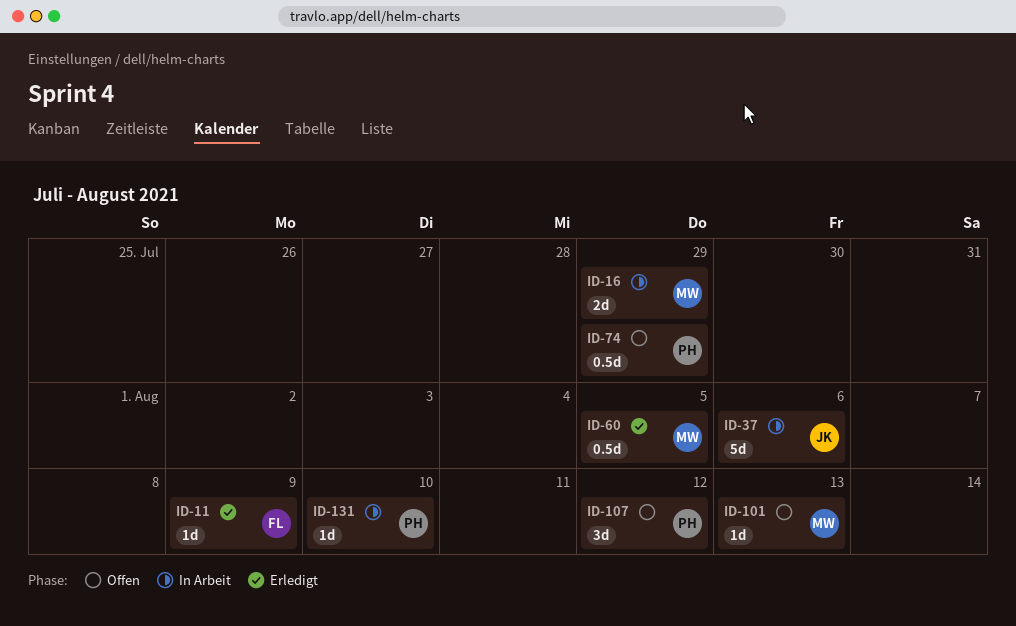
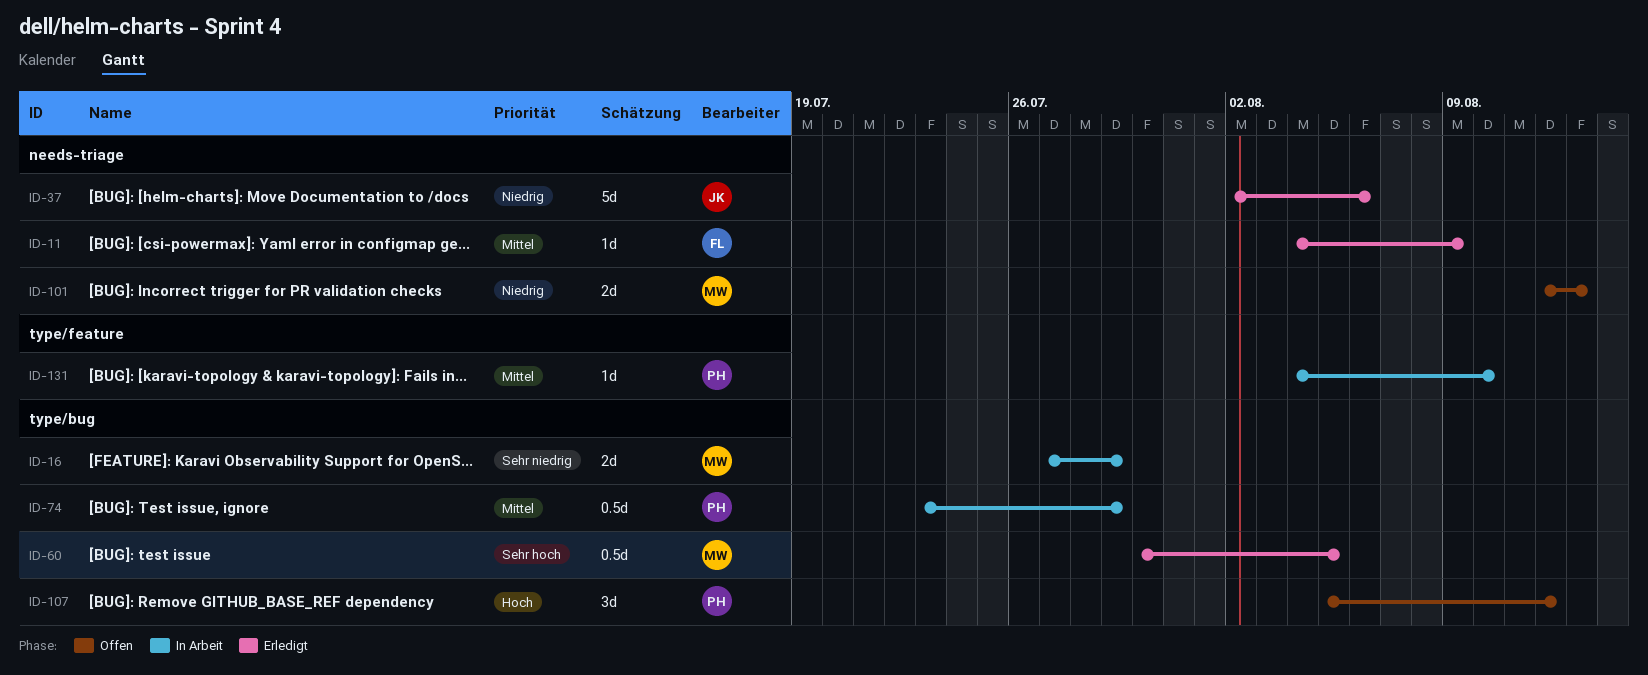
ID-37, status: In Arbeit -> Erledigt
ID-74, status: Offen -> In Arbeit
ID-101, estimate: 1d -> 2d

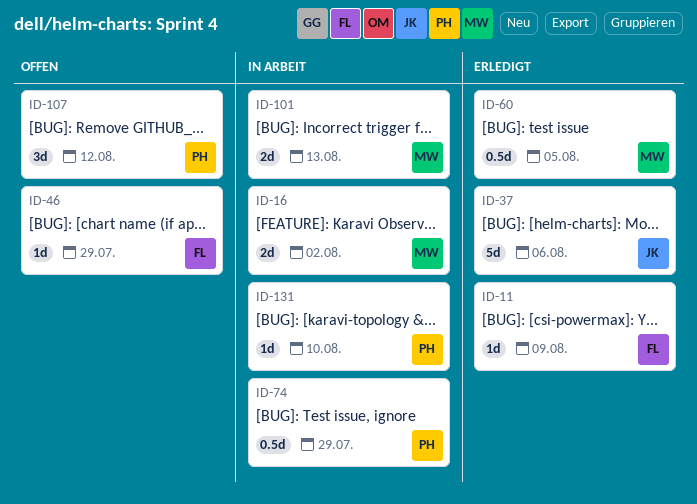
ID-16, due: Jul 29 -> Aug 2
ID-46: none -> present
ID-101, status: Offen -> In Arbeit

